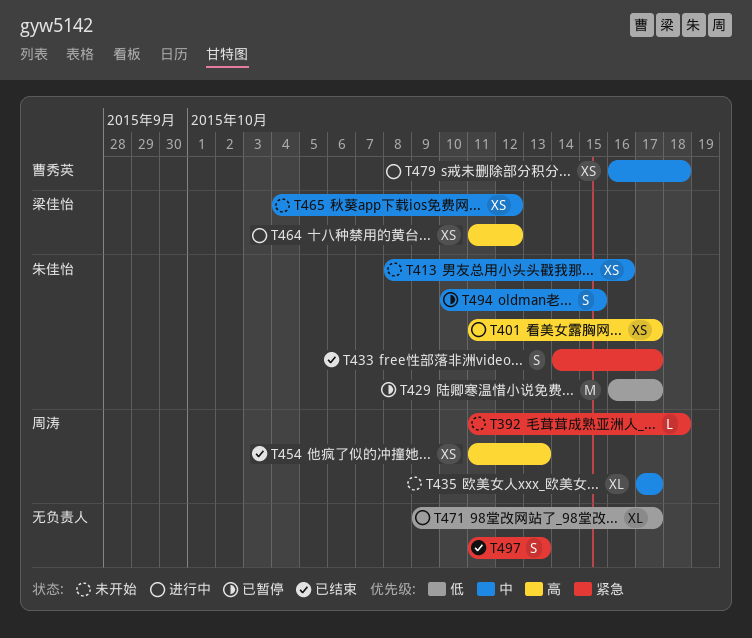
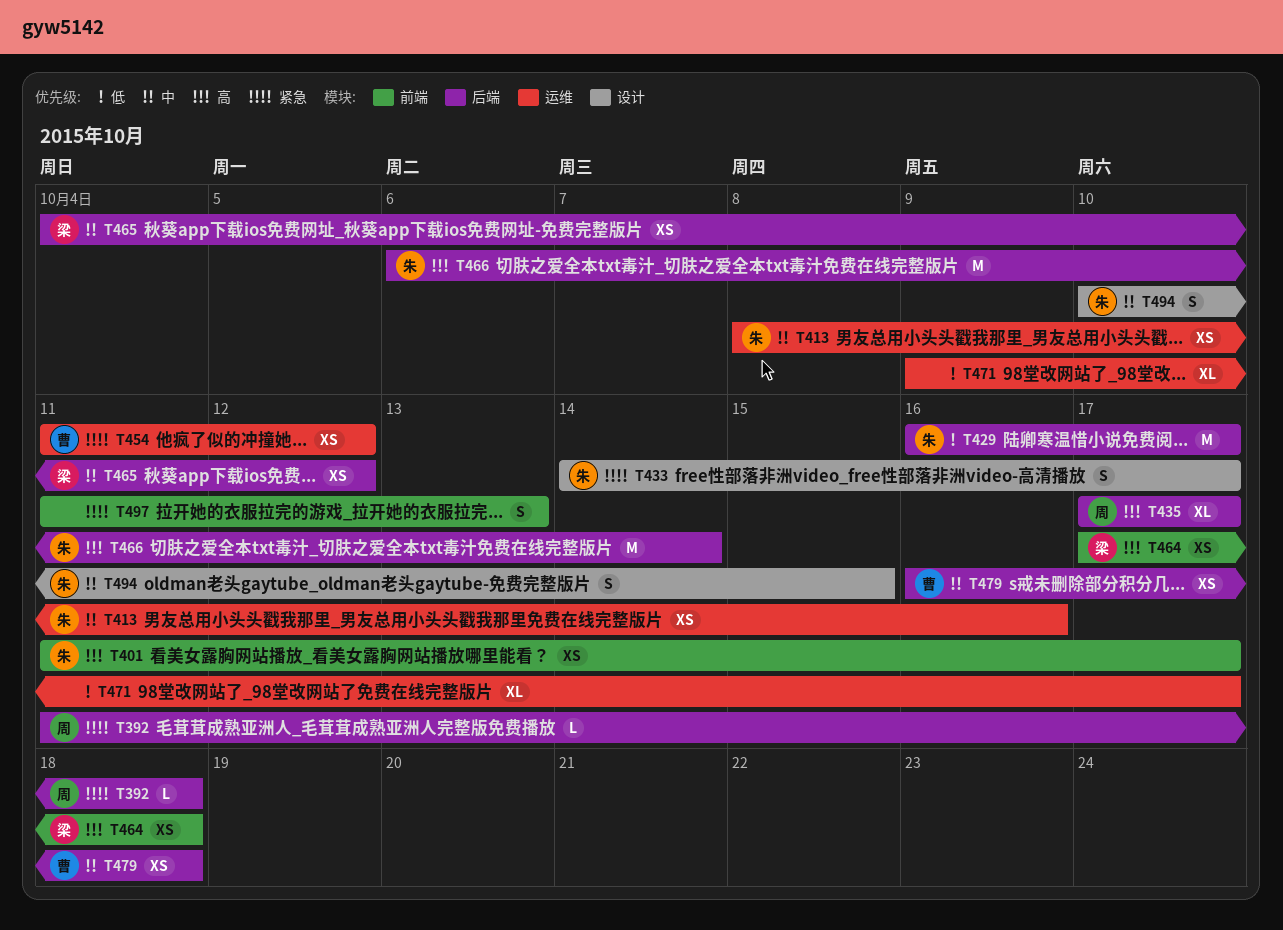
T435, priority: 中 -> 高
T454, owner: 周涛 -> 曹秀英
T454, priority: 高 -> 紧急
T454, due: Oct 13 -> Oct 12
T464, start: Oct 11 -> Oct 17
T464, due: Oct 12 -> Oct 18
T466: none -> present

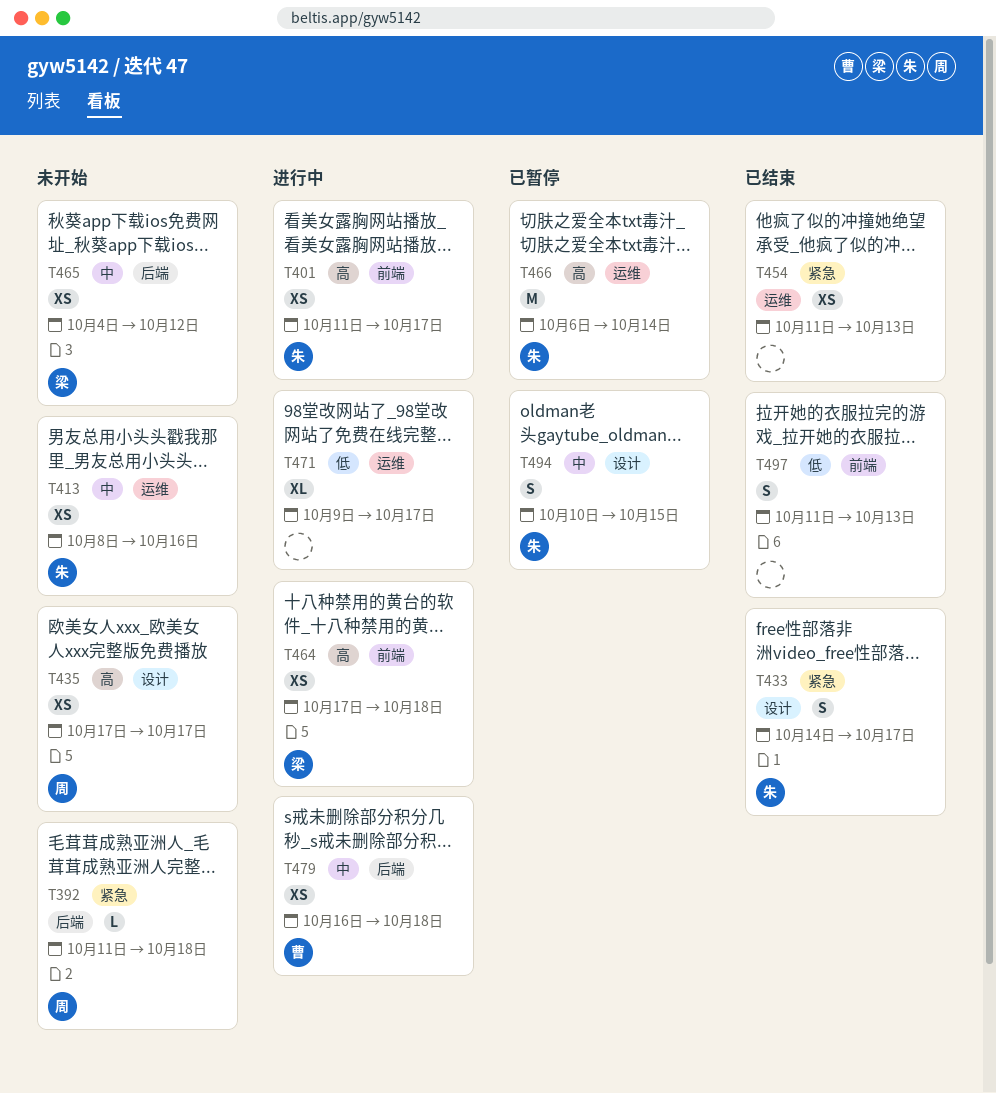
T429: present -> none
T435, label: 后端 -> 设计
T435, estimate: XL -> XS
T454, owner: 曹 -> none
T454, due: Oct 12 -> Oct 13
T466, label: 后端 -> 运维
T497, priority: 紧急 -> 低

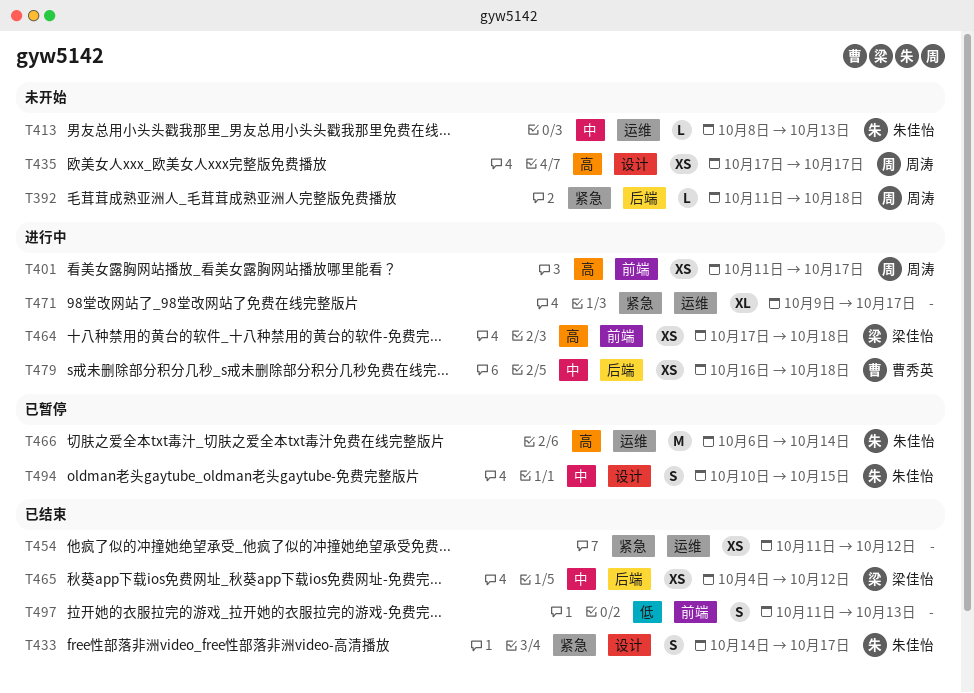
T401, owner: 朱佳怡 -> 周涛
T413, estimate: XS -> L
T413, due: Oct 16 -> Oct 13
T454, due: Oct 13 -> Oct 12
T465, status: 未开始 -> 已结束
T471, priority: 低 -> 紧急

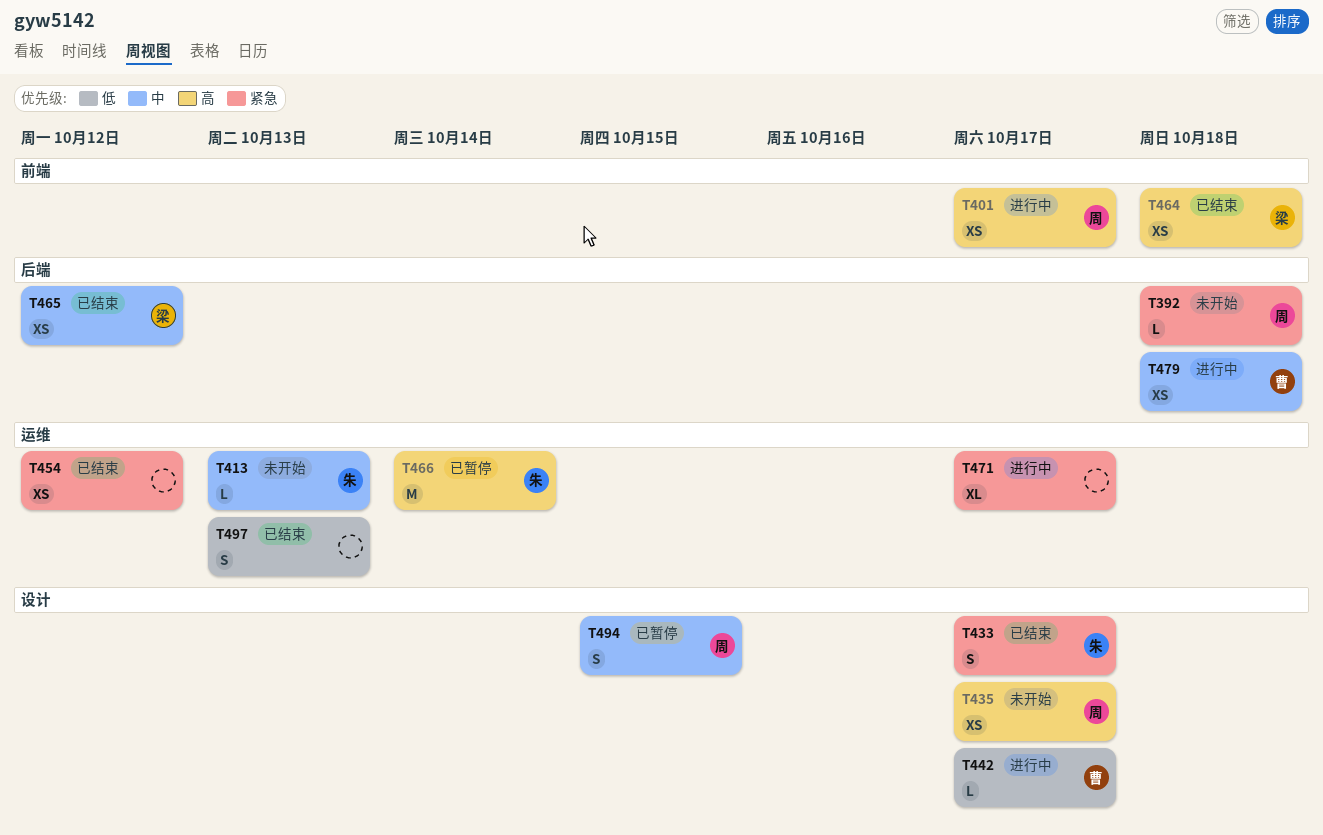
T442: none -> present
T464, status: 进行中 -> 已结束
T494, owner: 朱佳怡 -> 周涛
T497, label: 前端 -> 运维

